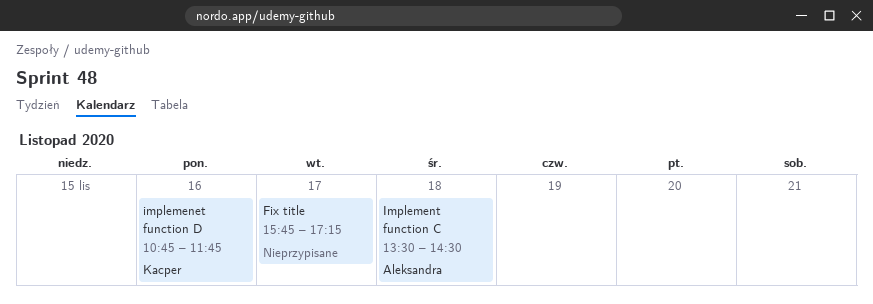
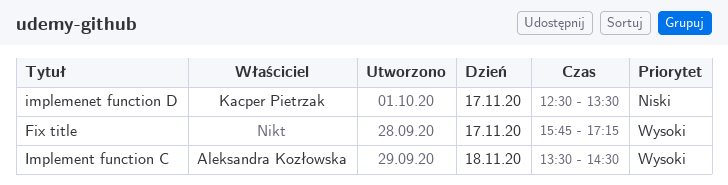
implemenet function D, day: Nov 16 -> Nov 17
implemenet function D, begins: 10:45 -> 12:30
implemenet function D, ends: 11:45 -> 13:30

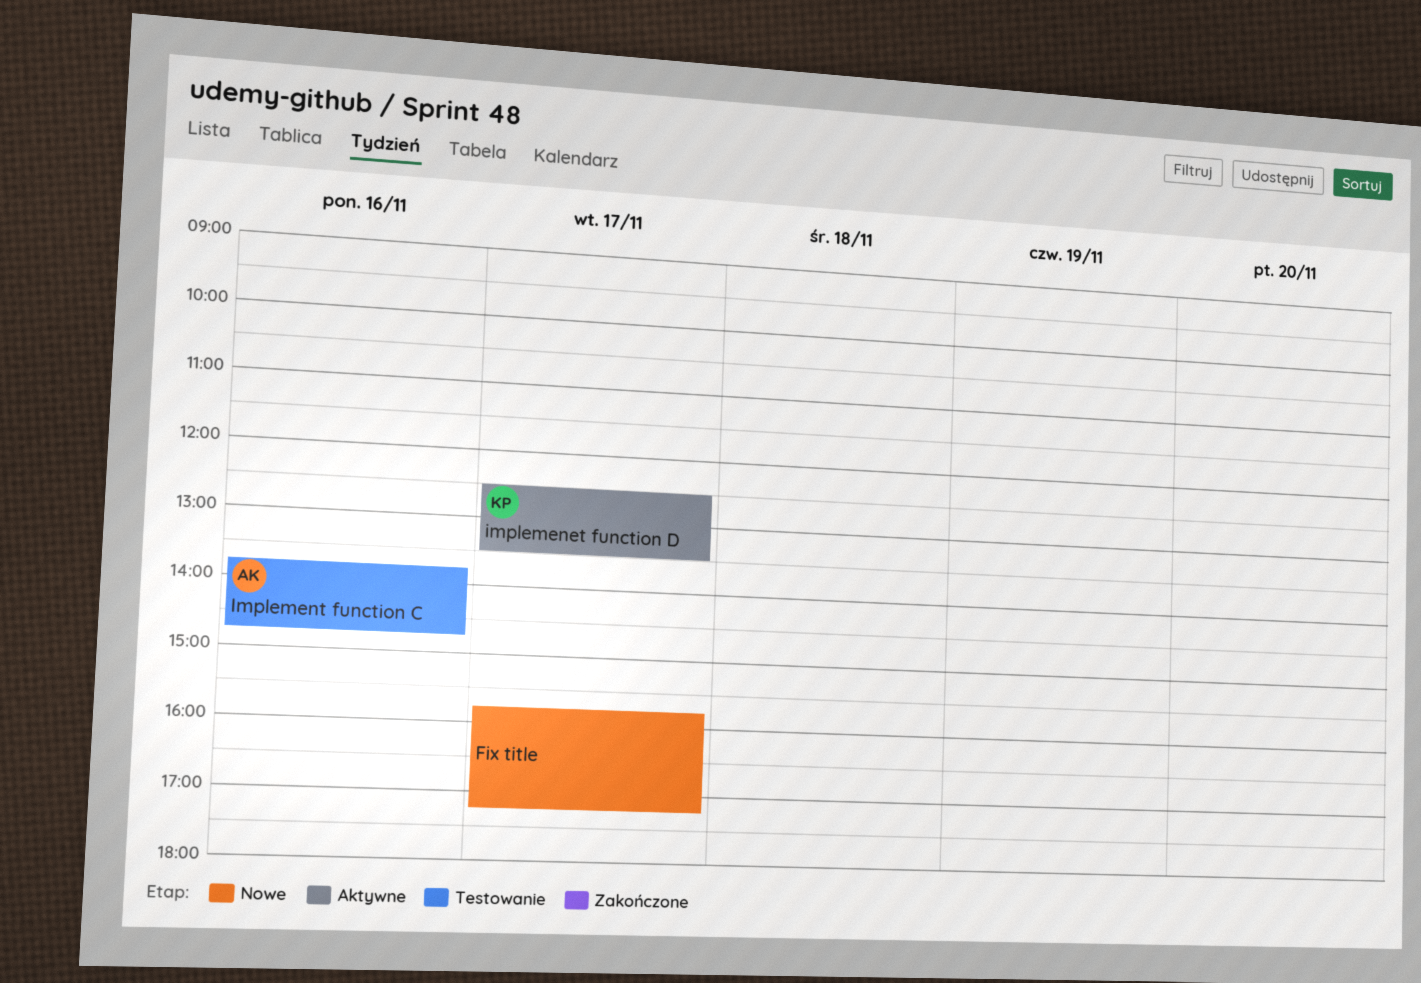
Implement function C, day: Nov 18 -> Nov 16
Implement function C, begins: 13:30 -> 13:45
Implement function C, ends: 14:30 -> 14:45

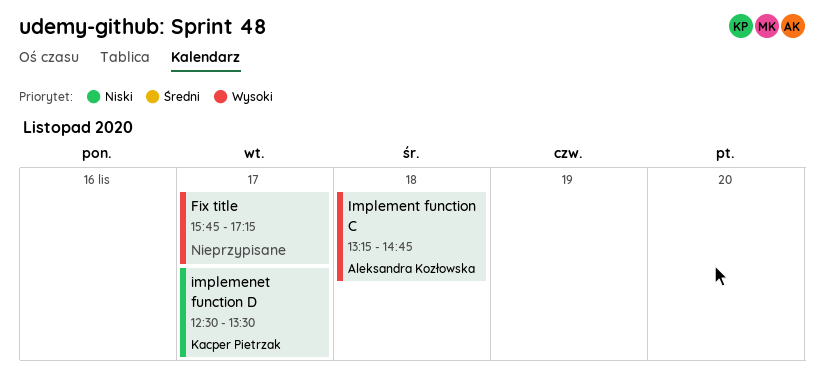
Implement function C, day: Nov 16 -> Nov 18
Implement function C, begins: 13:45 -> 13:15

